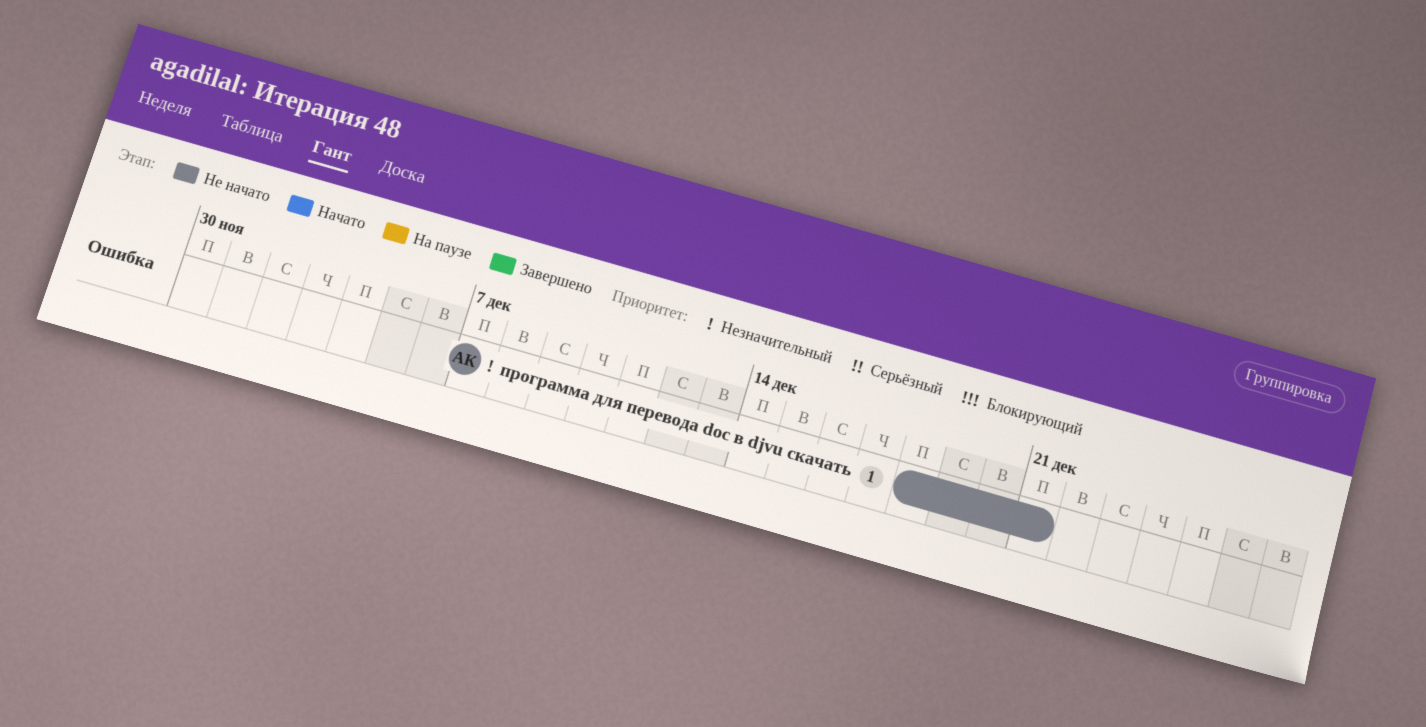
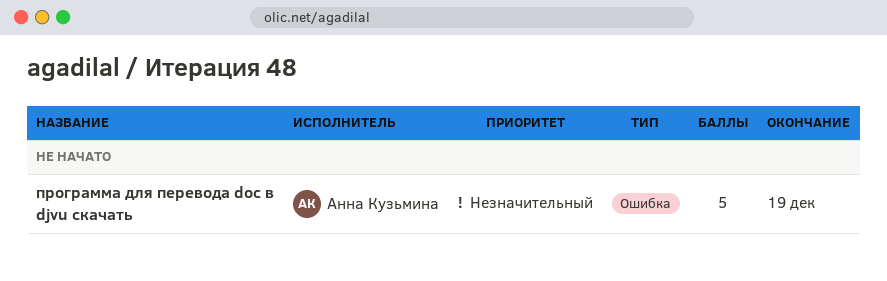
программа для перевода doc в djvu скачать, estimate: 1 -> 5
программа для перевода doc в djvu скачать, due: Dec 21 -> Dec 19

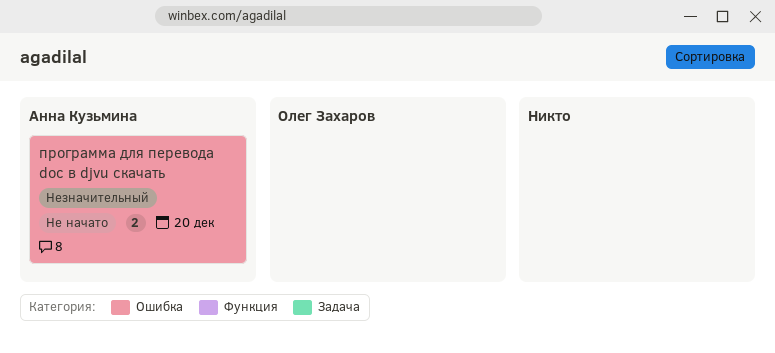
программа для перевода doc в djvu скачать, estimate: 5 -> 2
программа для перевода doc в djvu скачать, due: Dec 19 -> Dec 20

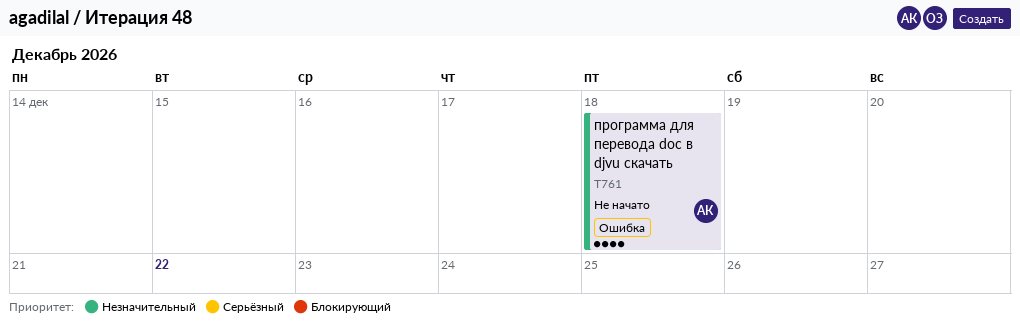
программа для перевода doc в djvu скачать, estimate: 2 -> 4
программа для перевода doc в djvu скачать, due: Dec 20 -> Dec 18

